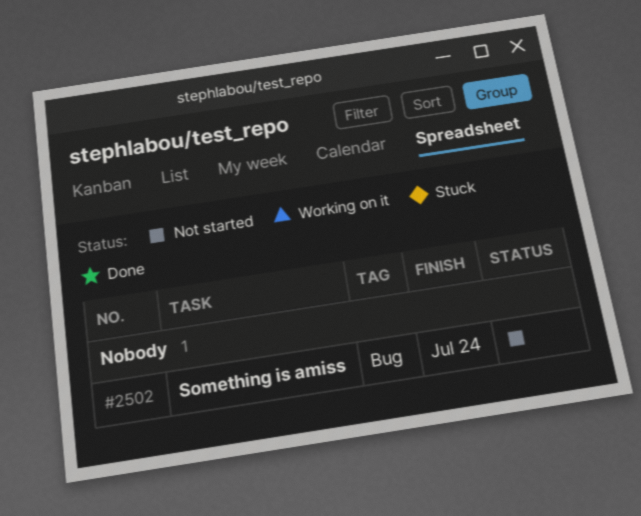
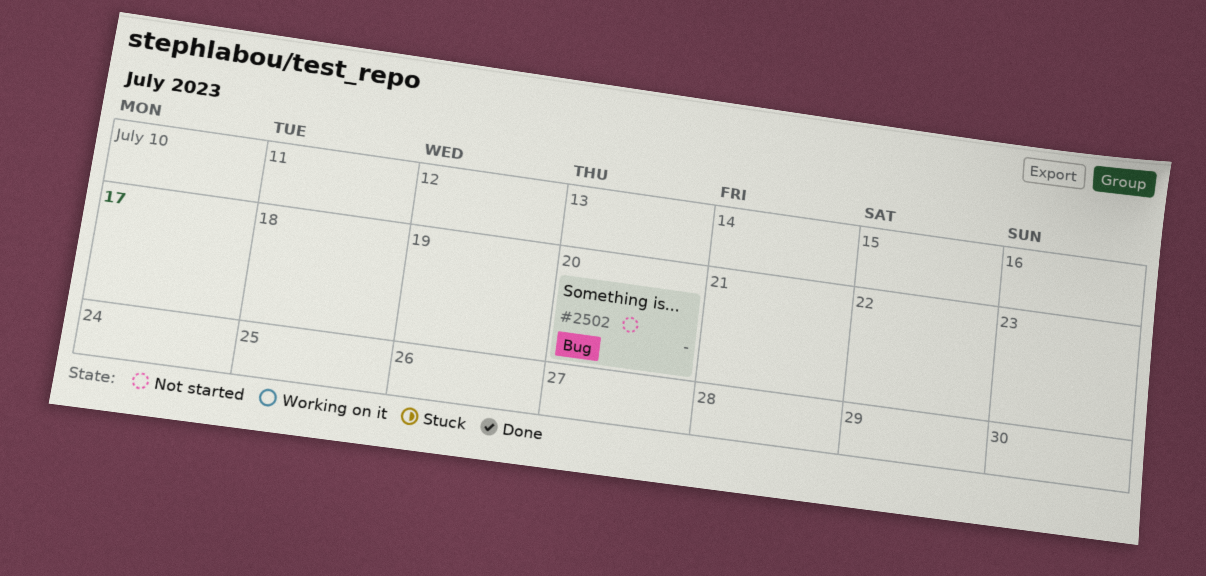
#2502, due: Jul 24 -> Jul 20

